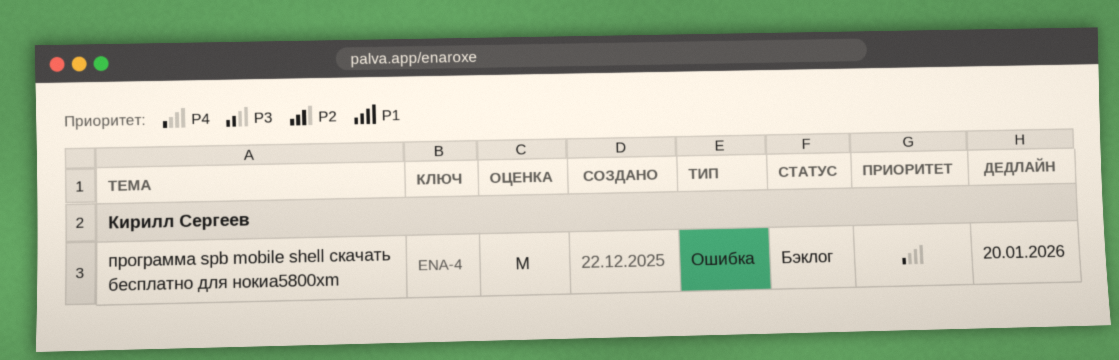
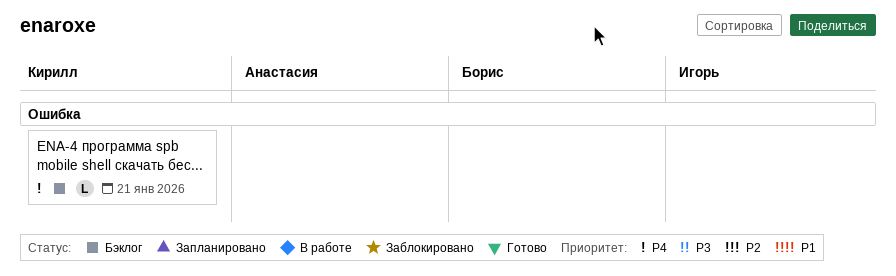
ENA-4, estimate: M -> L
ENA-4, due: Jan 20 -> Jan 21

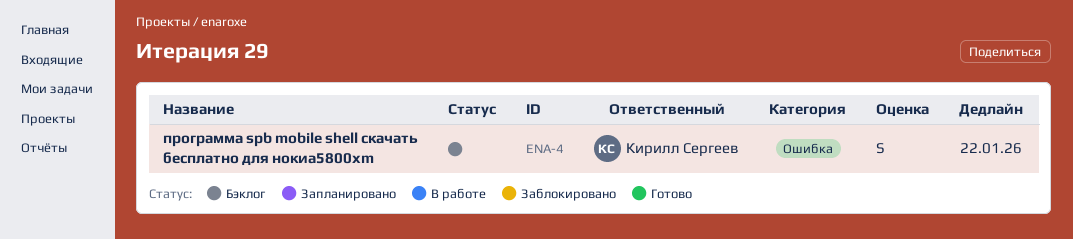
ENA-4, estimate: L -> S
ENA-4, due: Jan 21 -> Jan 22

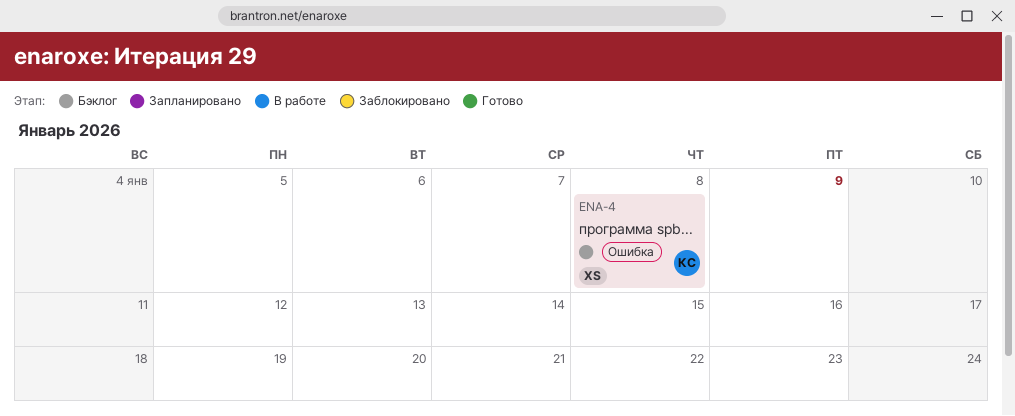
ENA-4, estimate: S -> XS
ENA-4, due: Jan 22 -> Jan 8

